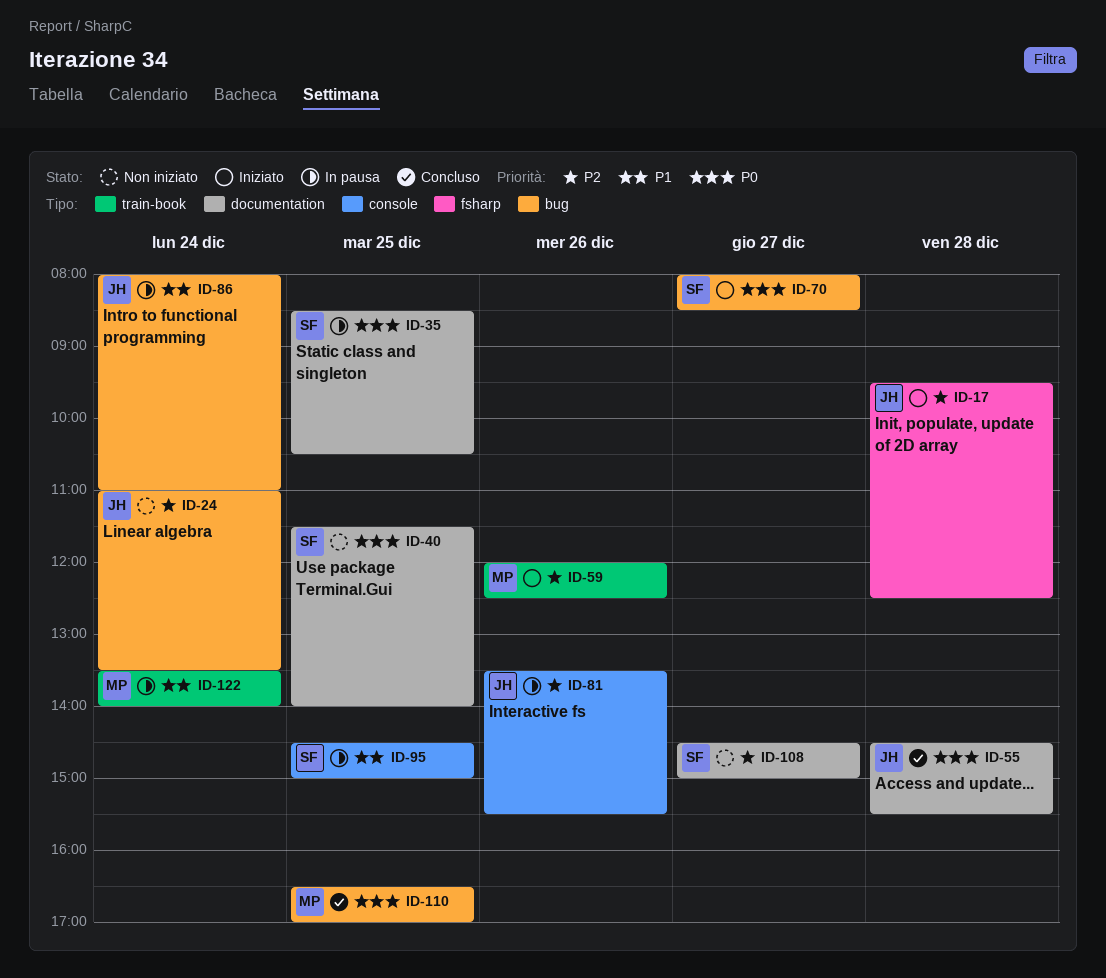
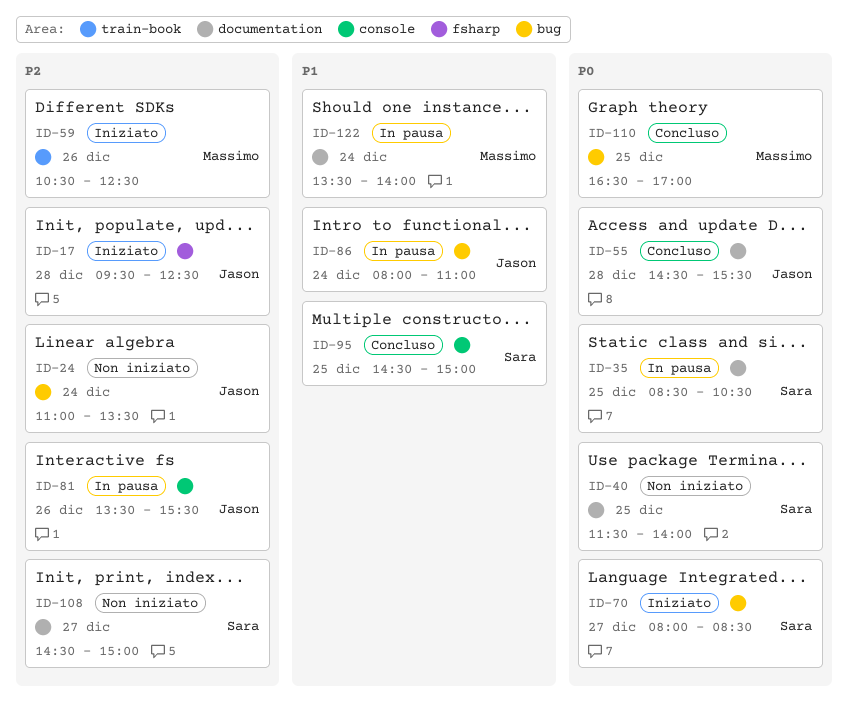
ID-59, begins: 12:00 -> 10:30
ID-95, status: In pausa -> Concluso
ID-122, label: train-book -> documentation

